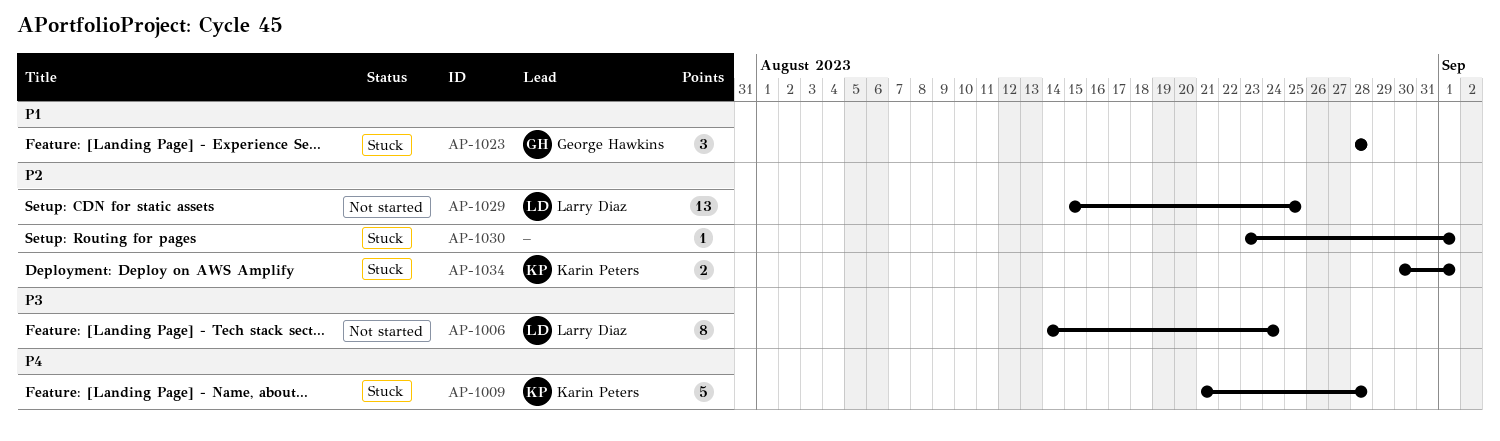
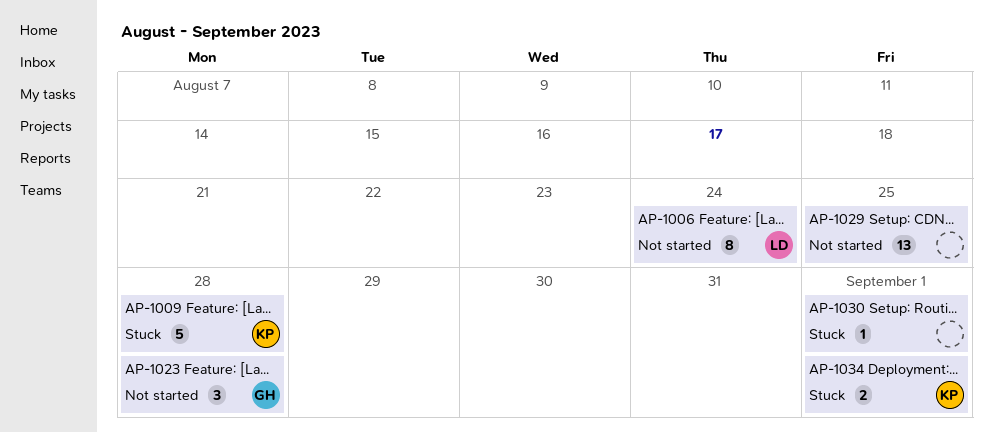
AP-1023, status: Stuck -> Not started
AP-1029, owner: Larry Diaz -> none

